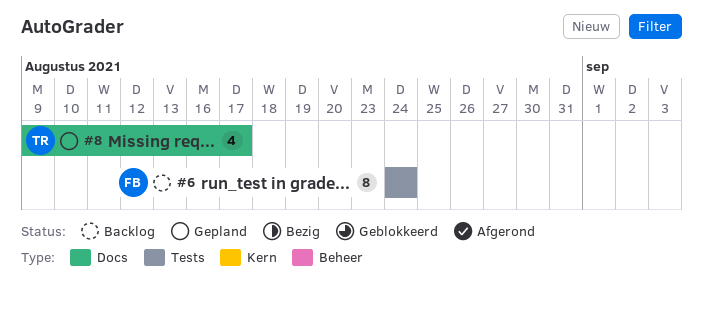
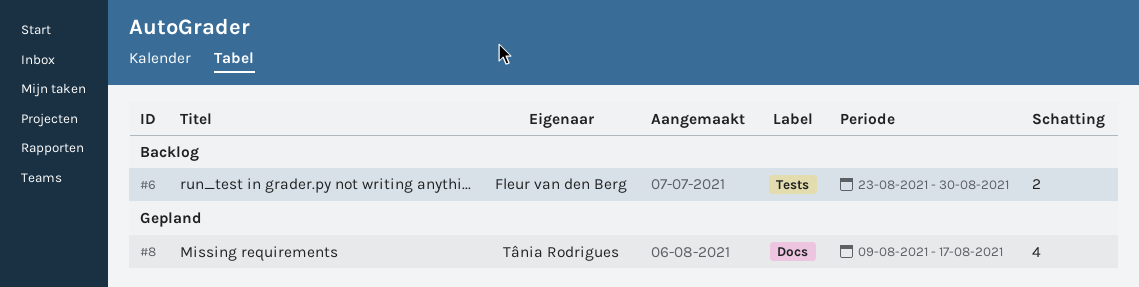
#6, estimate: 8 -> 2
#6, start: Aug 24 -> Aug 23
#6, due: Aug 24 -> Aug 30

